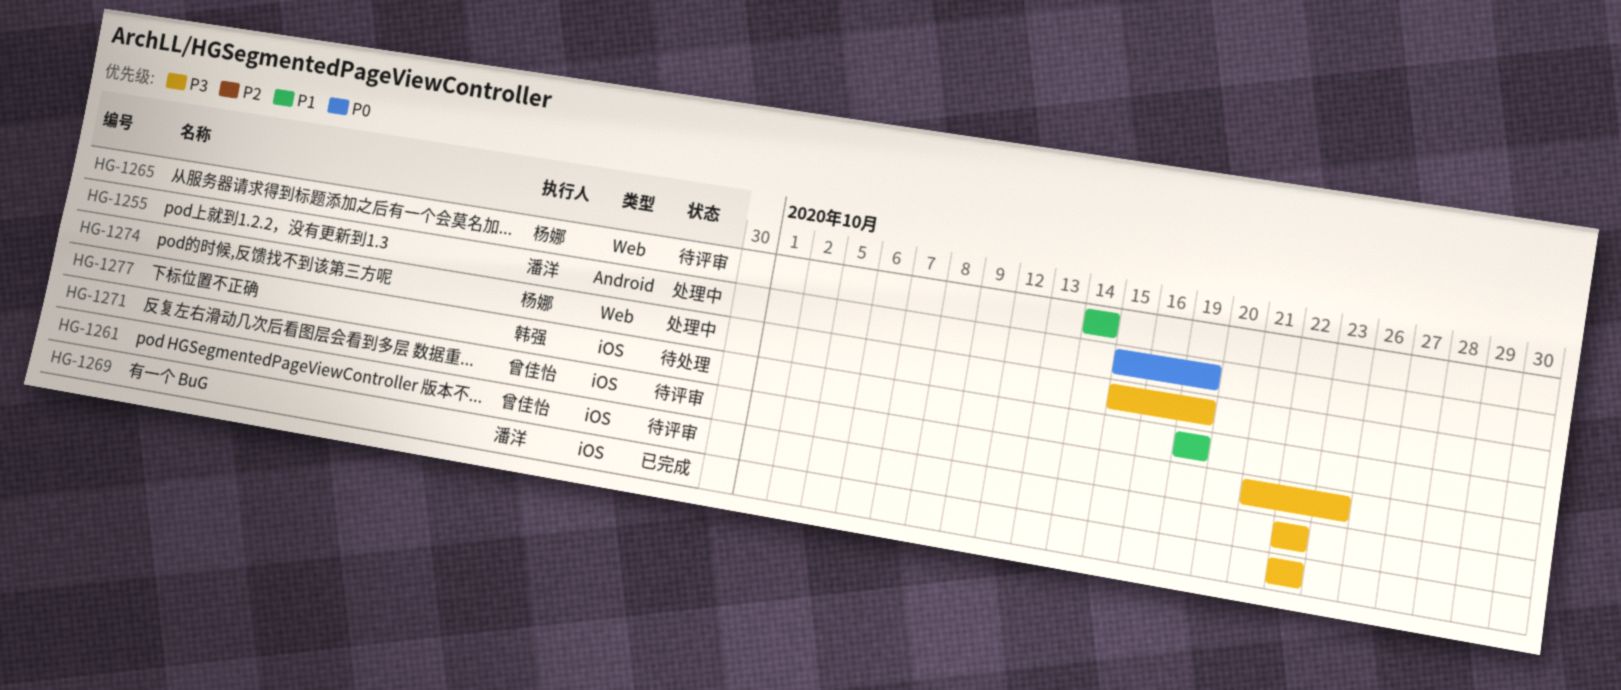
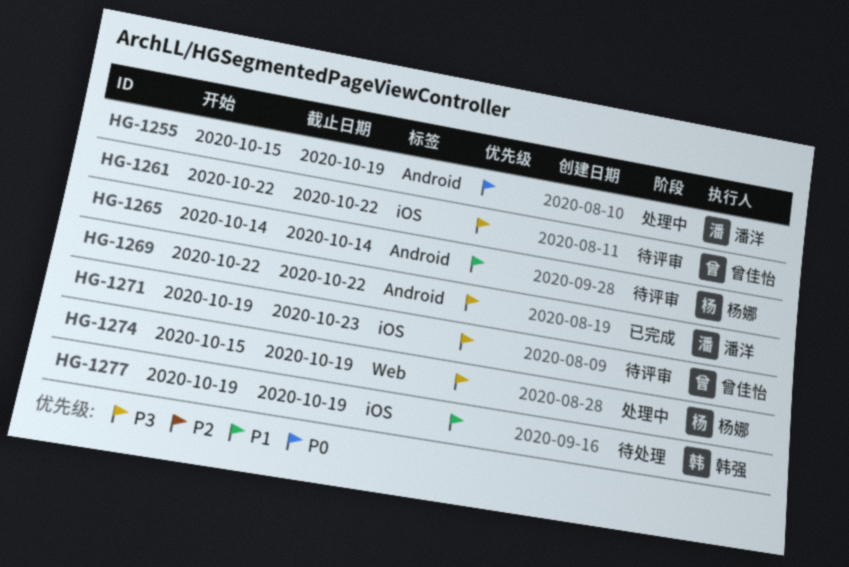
HG-1265, label: Web -> Android
HG-1269, label: iOS -> Android
HG-1271, start: Oct 21 -> Oct 19

